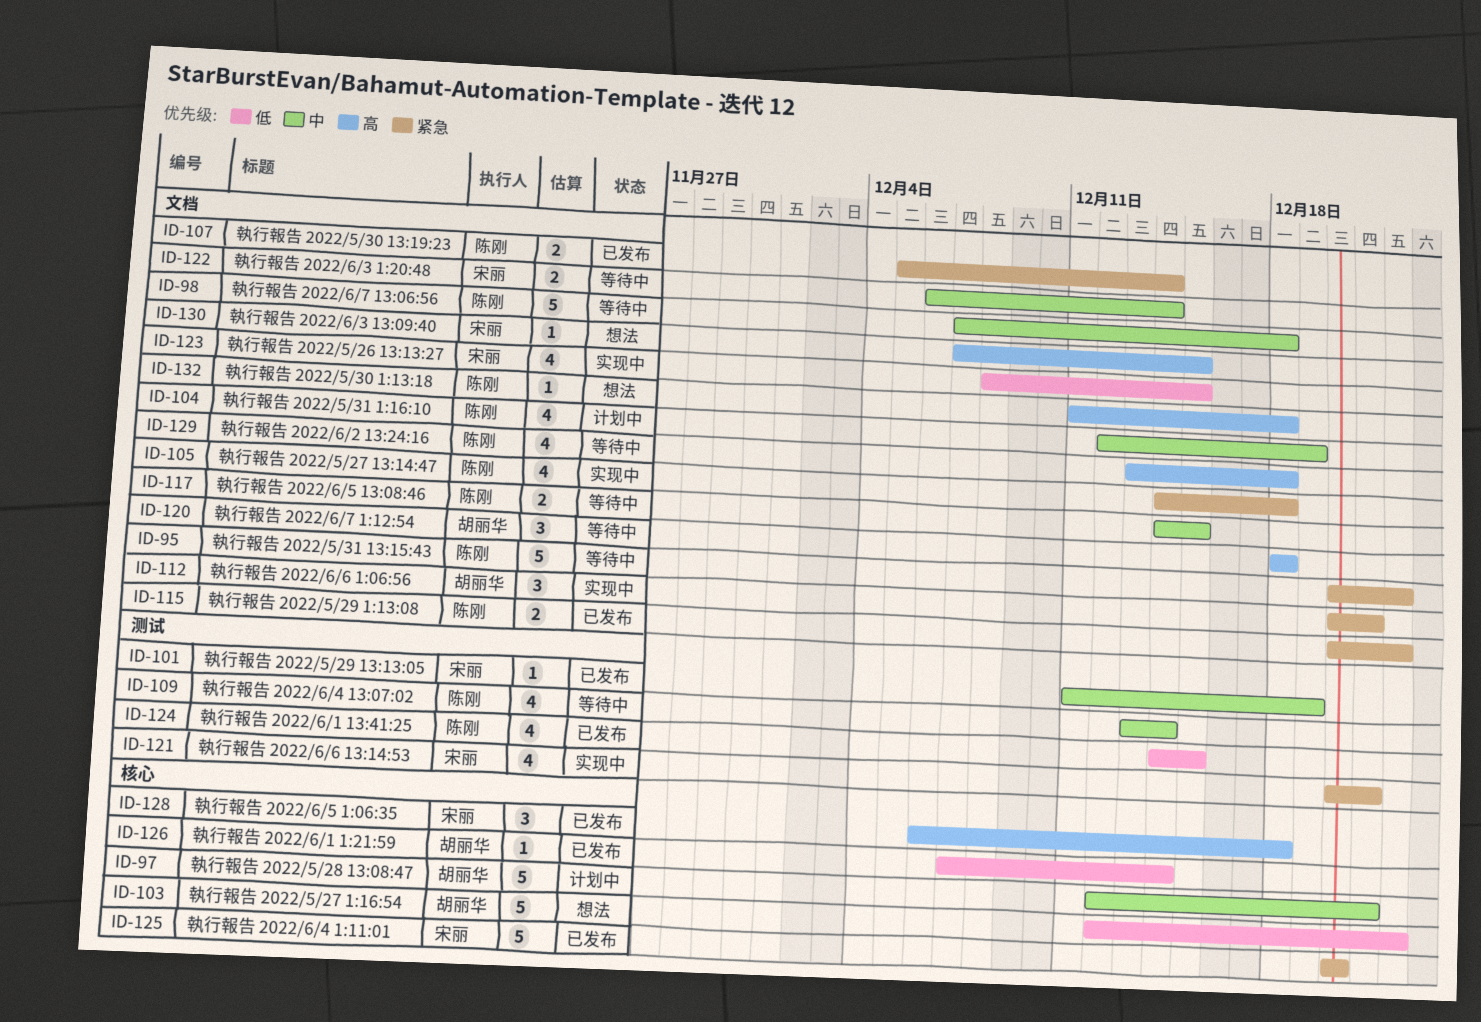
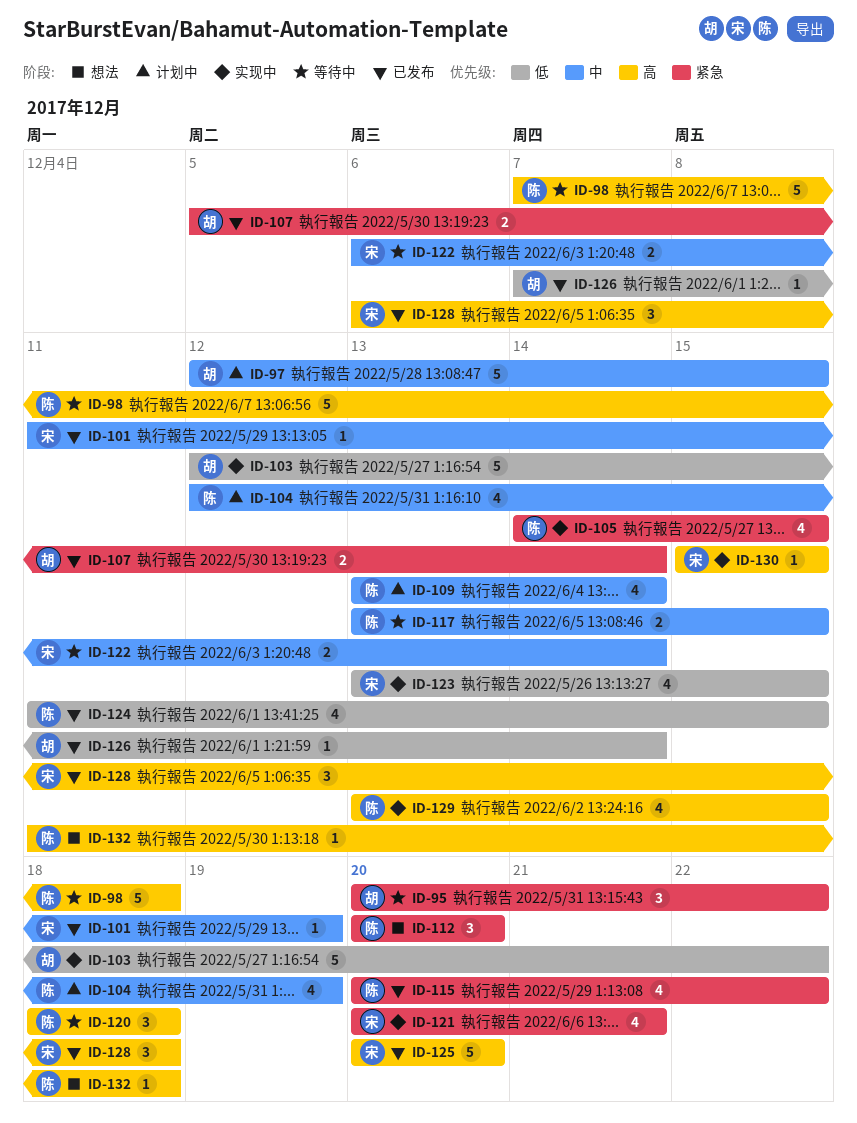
ID-95, owner: 陈刚 -> 胡丽华
ID-95, estimate: 5 -> 3
ID-97, due: Dec 21 -> Dec 15
ID-98, priority: 中 -> 高
ID-103, status: 想法 -> 实现中
ID-105, due: Dec 18 -> Dec 15
ID-107, owner: 陈刚 -> 胡丽华
ID-109, status: 等待中 -> 计划中
ID-112, status: 实现中 -> 想法
ID-112, owner: 胡丽华 -> 陈刚
ID-112, due: Dec 21 -> Dec 20
ID-115, estimate: 2 -> 4
ID-117, start: Dec 14 -> Dec 13
ID-120, owner: 胡丽华 -> 陈刚
ID-123, start: Dec 8 -> Dec 13
ID-124, start: Dec 14 -> Dec 11
ID-125, priority: 紧急 -> 高
ID-129, status: 等待中 -> 实现中
ID-129, due: Dec 18 -> Dec 15
ID-130, status: 想法 -> 实现中
ID-130, start: Dec 7 -> Dec 15

